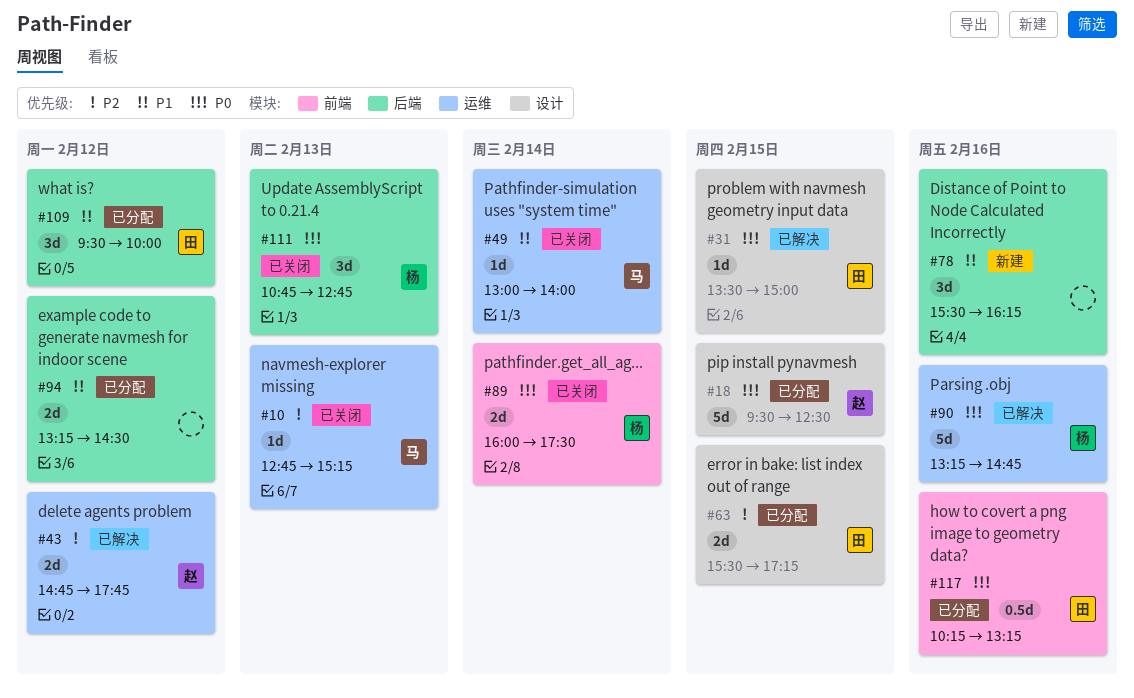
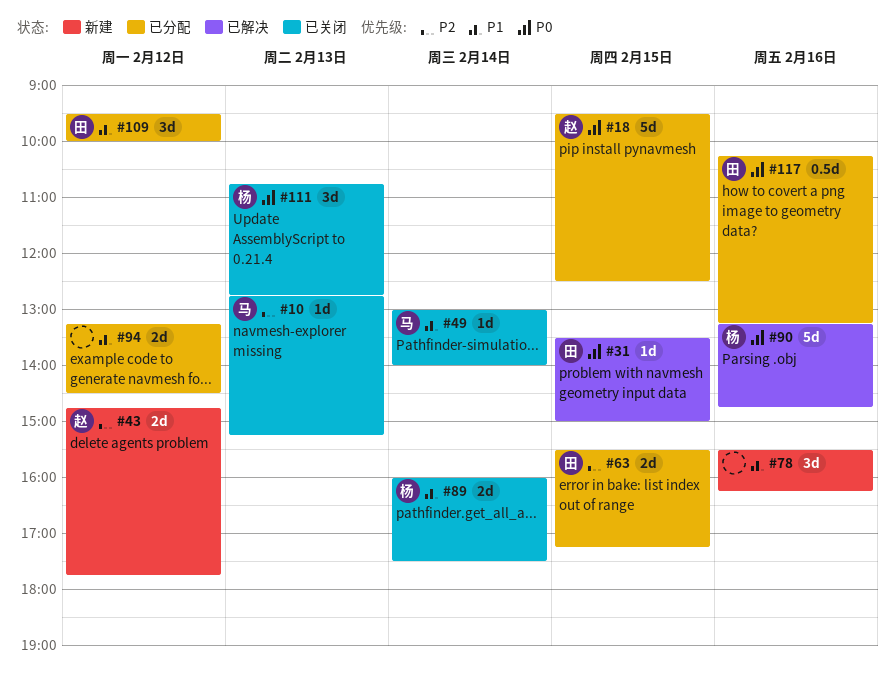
#43, status: 已解决 -> 新建
#89, priority: P0 -> P1

